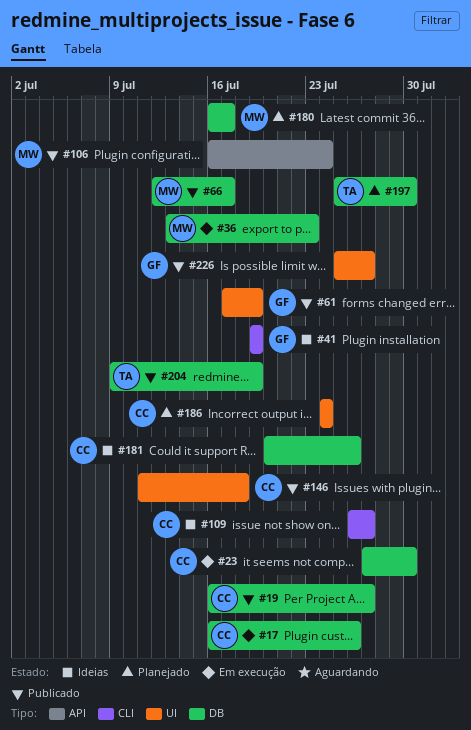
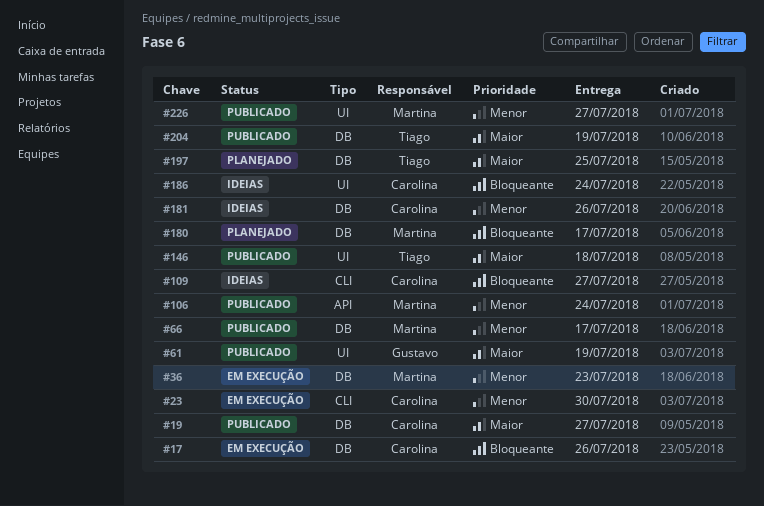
#23, label: DB -> CLI
#41: present -> none
#146, owner: Carolina -> Tiago
#186, status: Planejado -> Ideias
#197, due: Jul 30 -> Jul 25
#226, owner: Gustavo -> Martina

